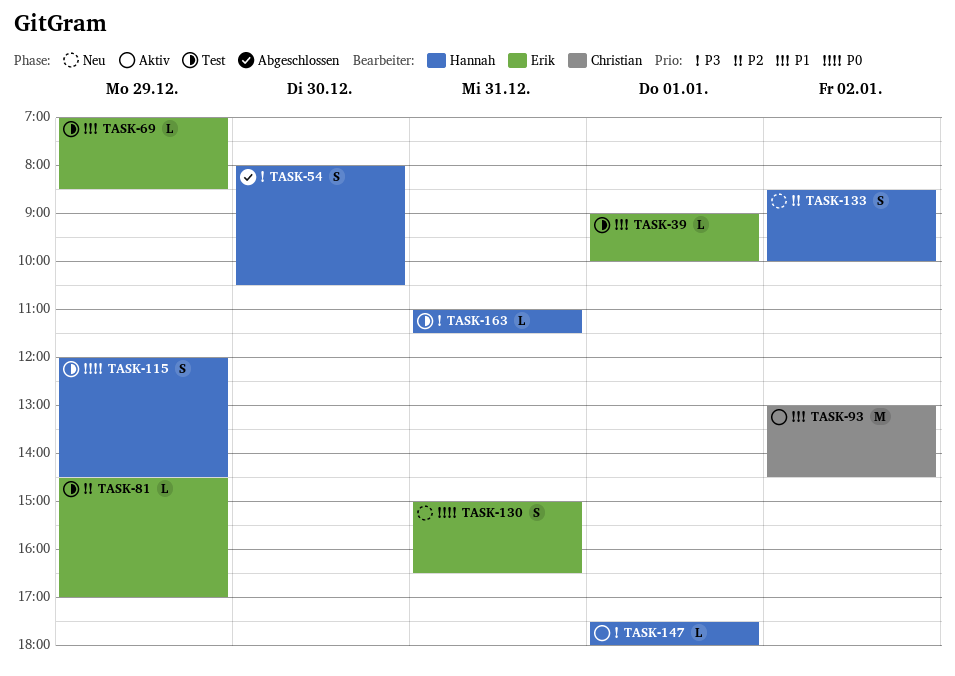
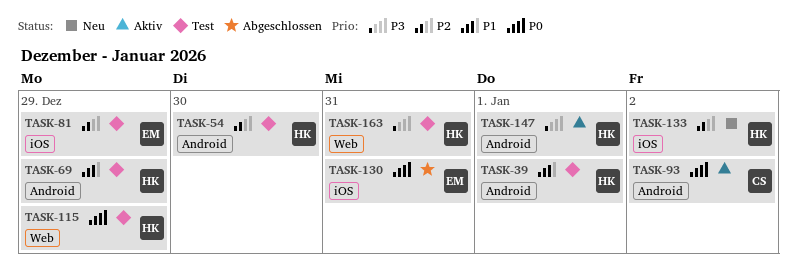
TASK-39, owner: Erik -> Hannah
TASK-54, status: Abgeschlossen -> Test
TASK-54, priority: P3 -> P2
TASK-69, owner: Erik -> Hannah
TASK-93, priority: P1 -> P0
TASK-130, status: Neu -> Abgeschlossen

